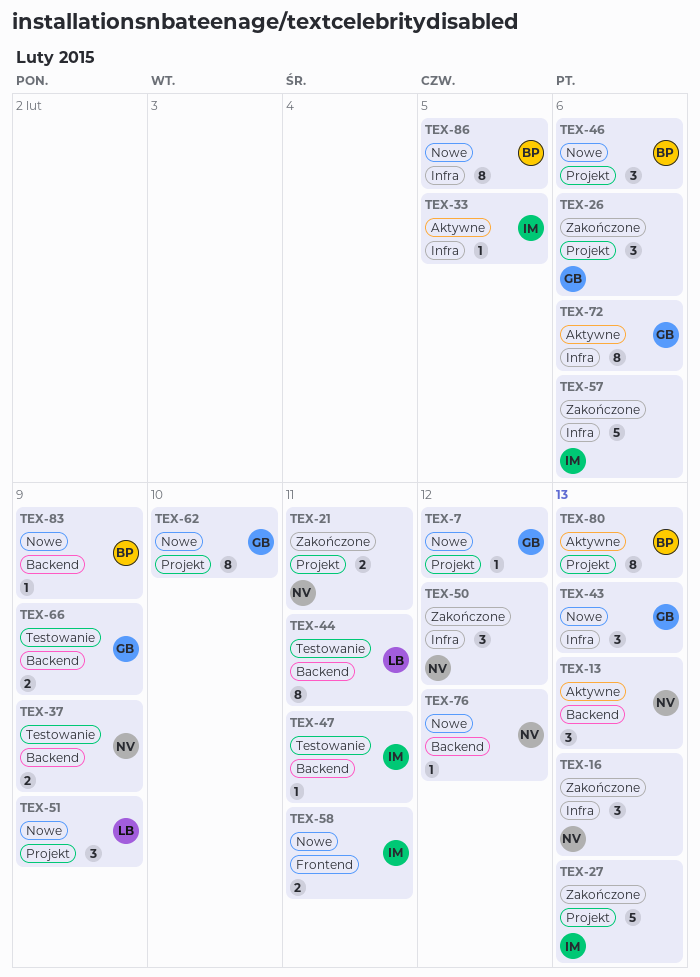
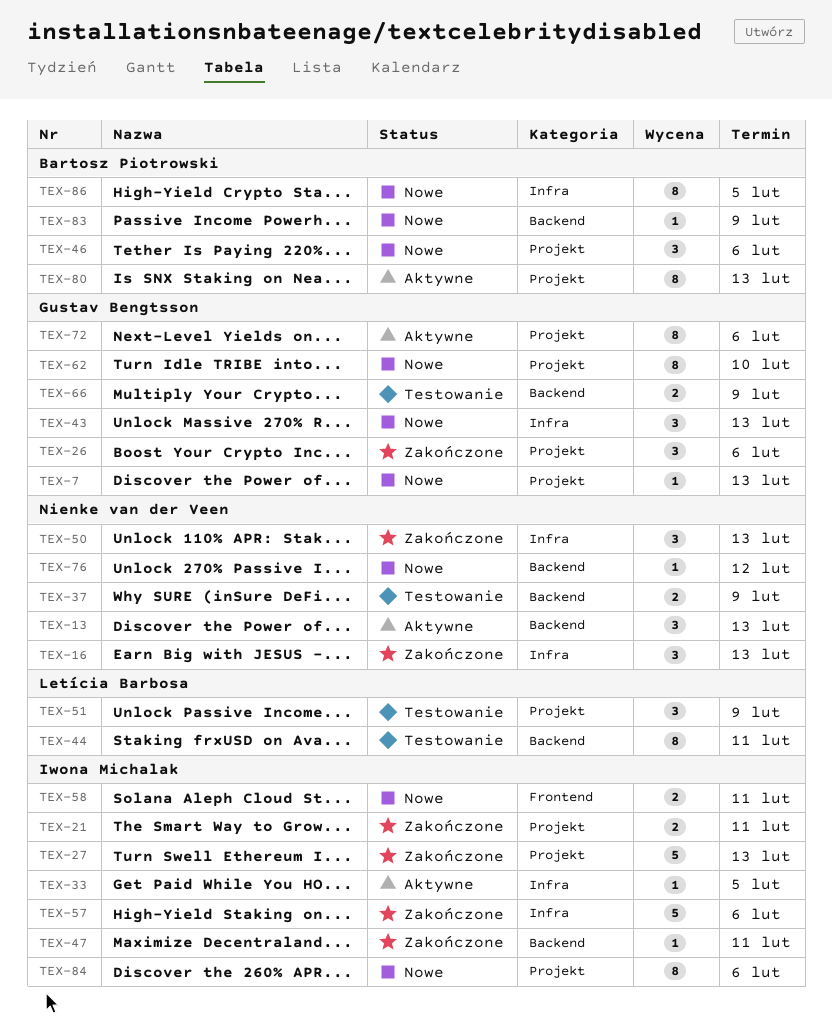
TEX-7, due: Feb 12 -> Feb 13
TEX-21, owner: Nienke van der Veen -> Iwona Michalak
TEX-47, status: Testowanie -> Zakończone
TEX-50, due: Feb 12 -> Feb 13
TEX-51, status: Nowe -> Testowanie
TEX-72, label: Infra -> Projekt
TEX-84: none -> present

